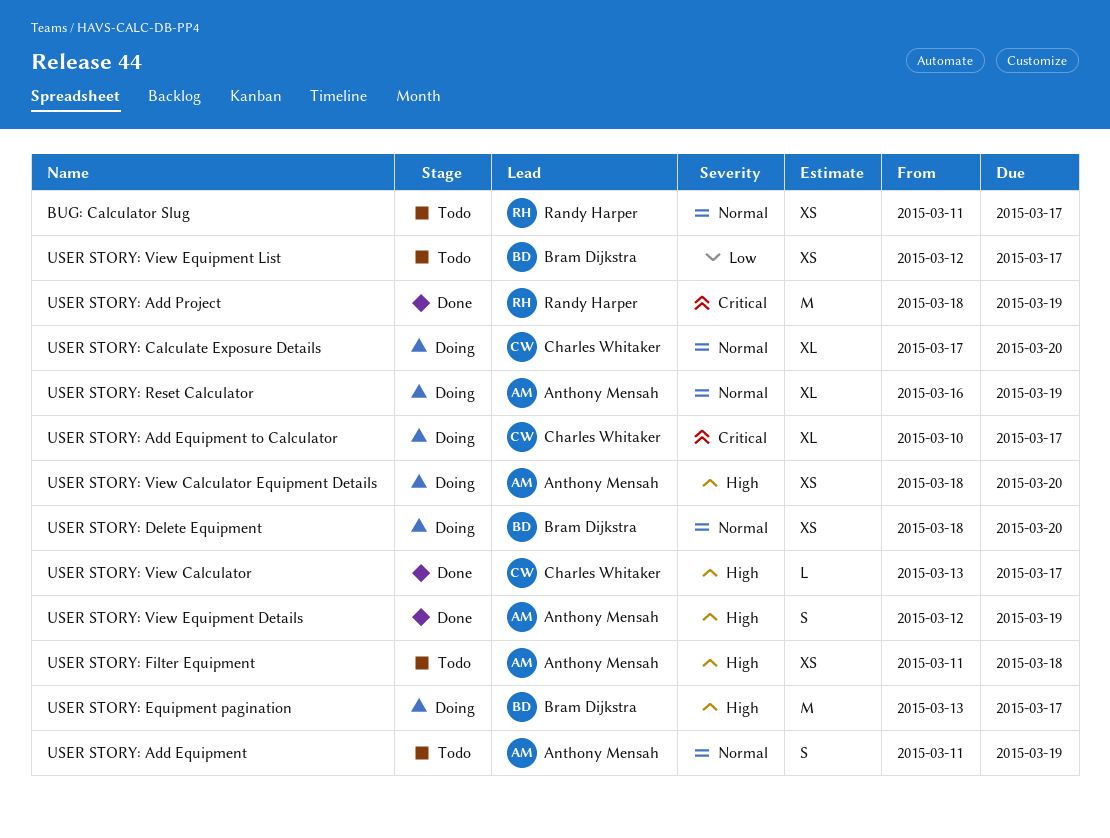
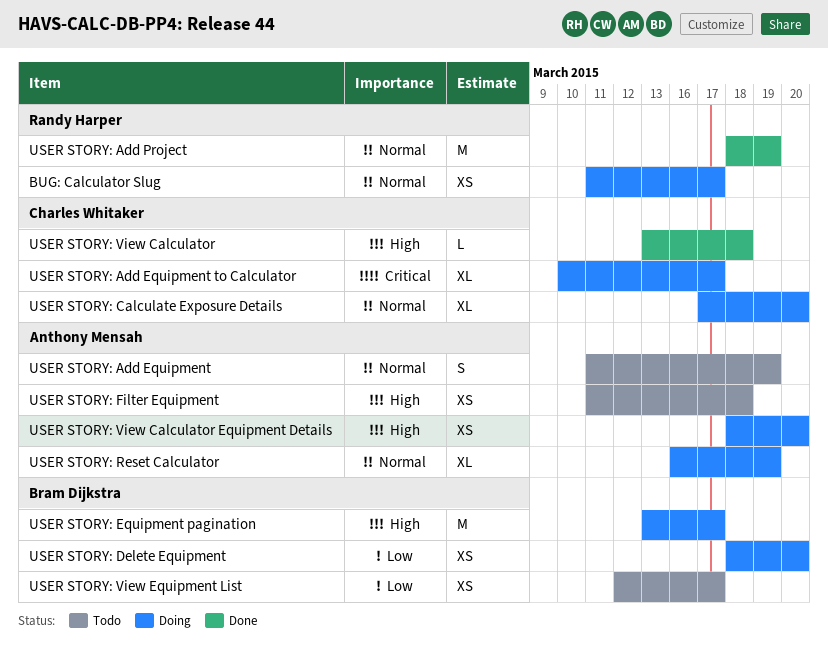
BUG: Calculator Slug, status: Todo -> Doing
USER STORY: Add Project, priority: Critical -> Normal
USER STORY: Delete Equipment, priority: Normal -> Low
USER STORY: View Calculator, due: Mar 17 -> Mar 18
USER STORY: View Equipment Details: present -> none

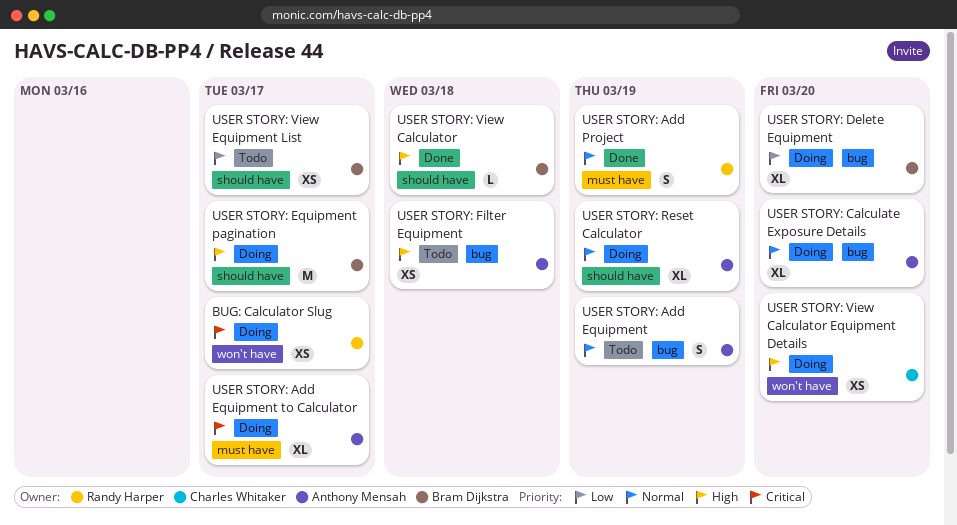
BUG: Calculator Slug, priority: Normal -> Critical
USER STORY: Add Equipment to Calculator, owner: Charles Whitaker -> Anthony Mensah
USER STORY: Add Project, estimate: M -> S
USER STORY: Calculate Exposure Details, owner: Charles Whitaker -> Anthony Mensah
USER STORY: Delete Equipment, estimate: XS -> XL
USER STORY: View Calculator, owner: Charles Whitaker -> Bram Dijkstra
USER STORY: View Calculator Equipment Details, owner: Anthony Mensah -> Charles Whitaker

